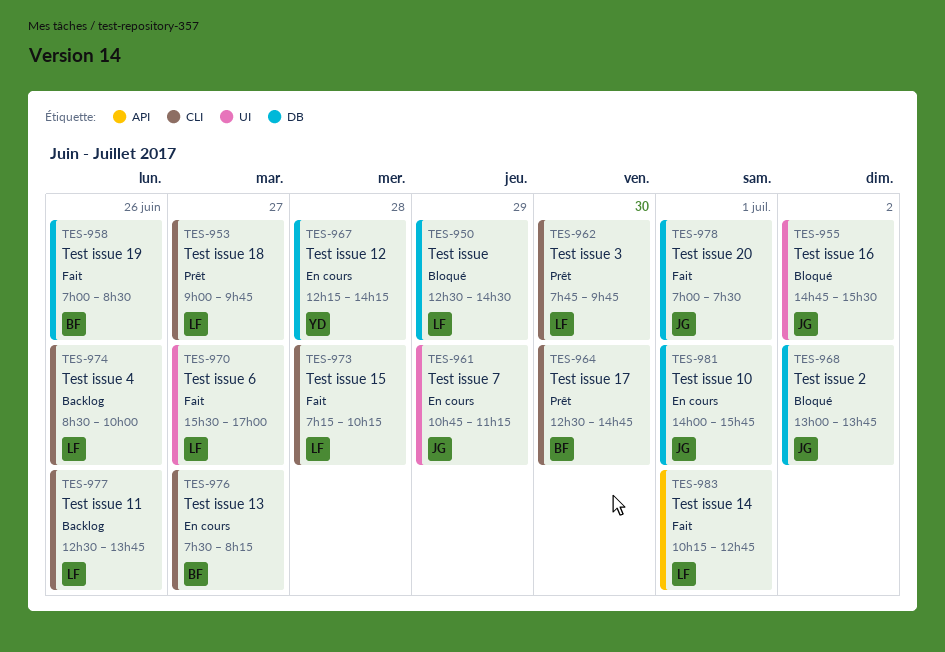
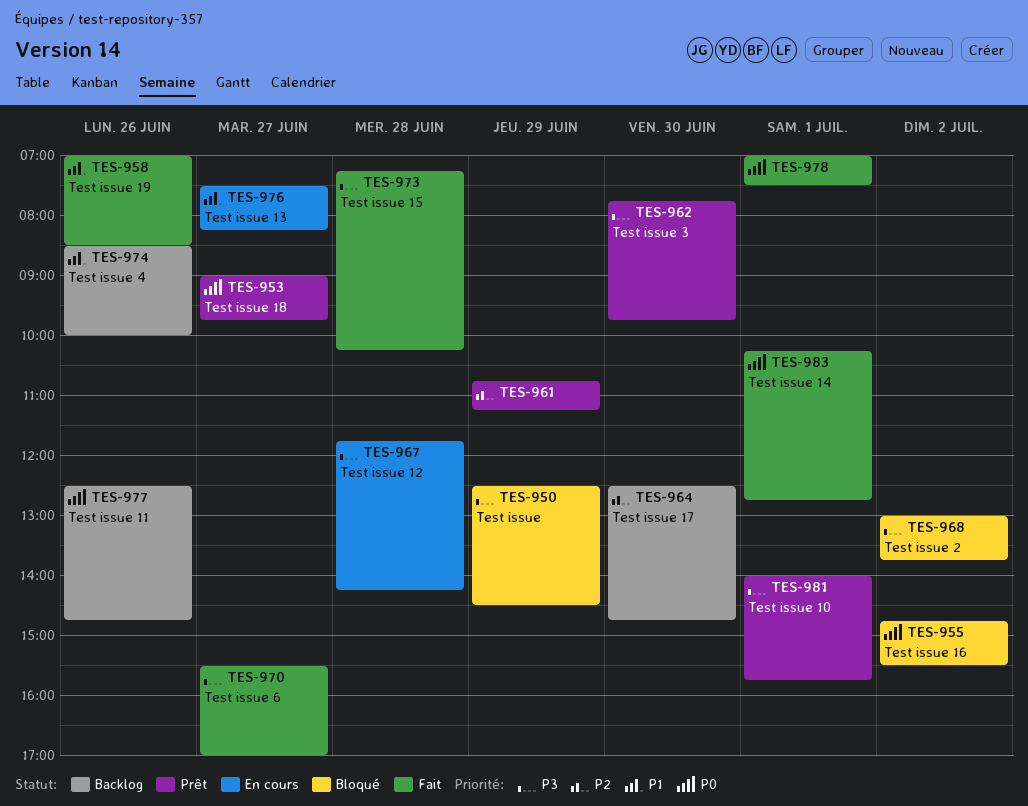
TES-961, status: En cours -> Prêt
TES-964, status: Prêt -> Backlog
TES-967, begins: 12:15 -> 11:45
TES-977, ends: 13:45 -> 14:45
TES-981, status: En cours -> Prêt

